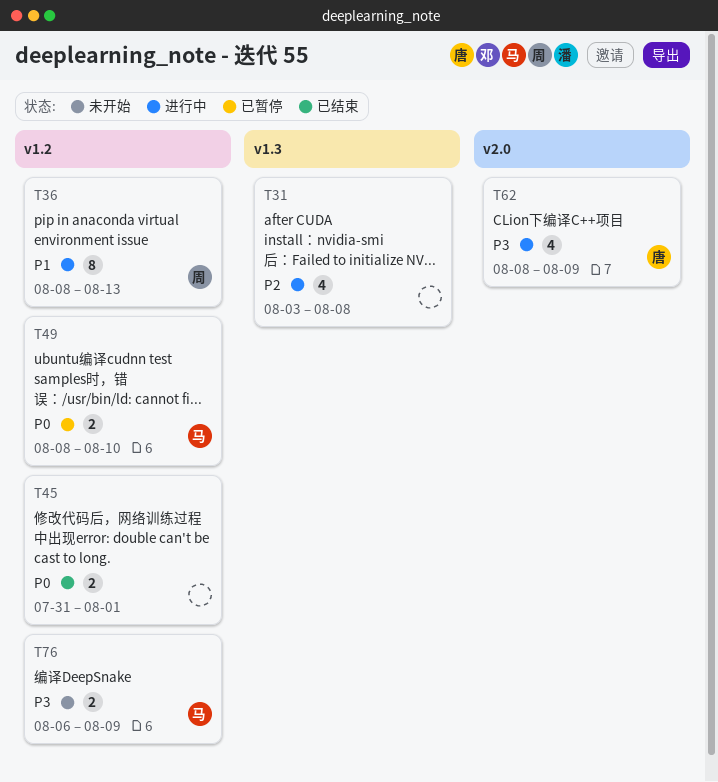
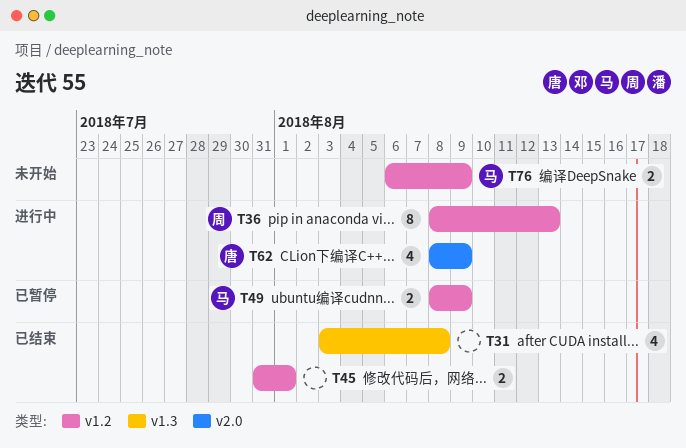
T31, status: 进行中 -> 已结束
T49, due: Aug 10 -> Aug 9

